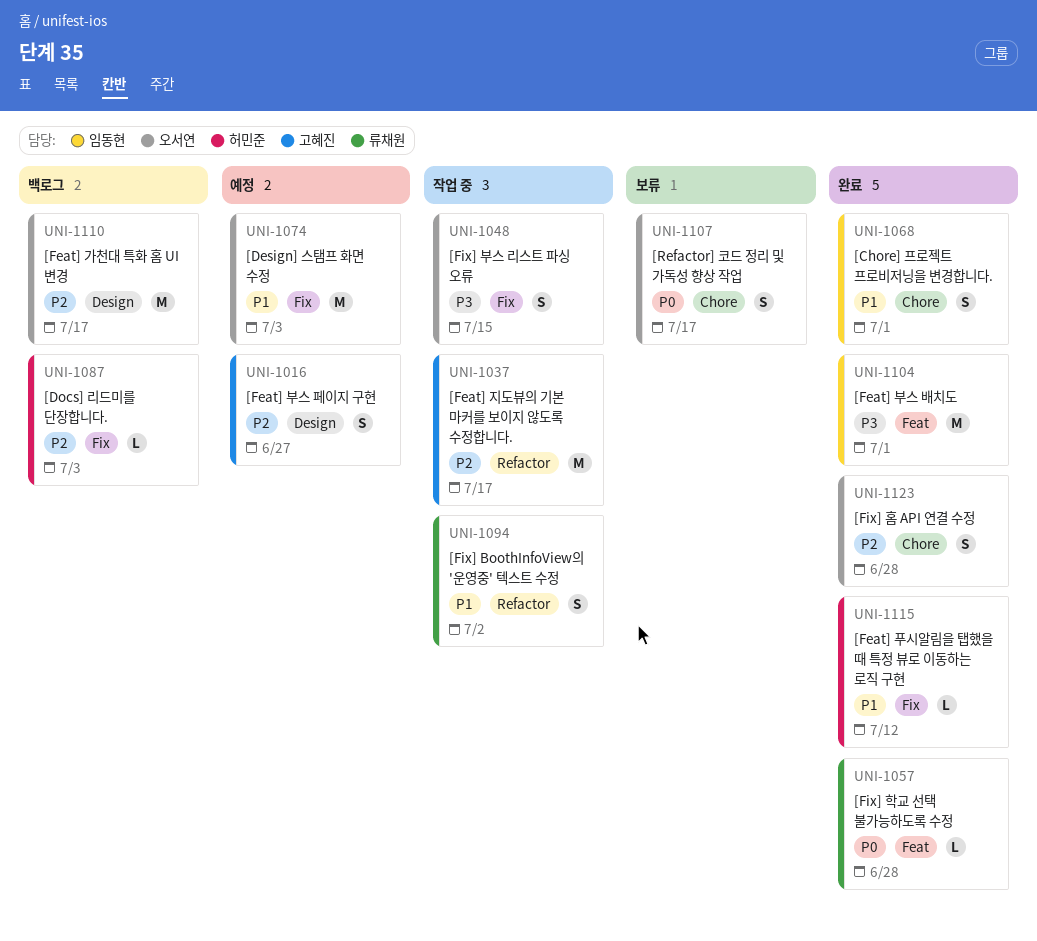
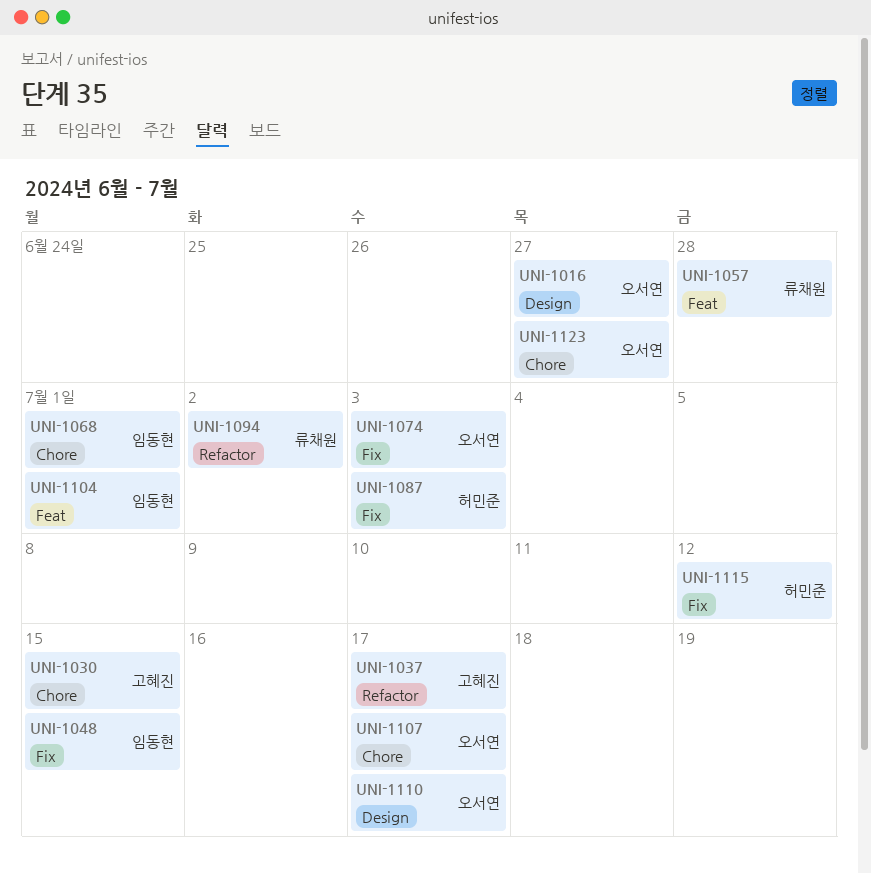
UNI-1016, owner: 고혜진 -> 오서연
UNI-1030: none -> present
UNI-1048, owner: 오서연 -> 임동현
UNI-1123, due: Jun 28 -> Jun 27

